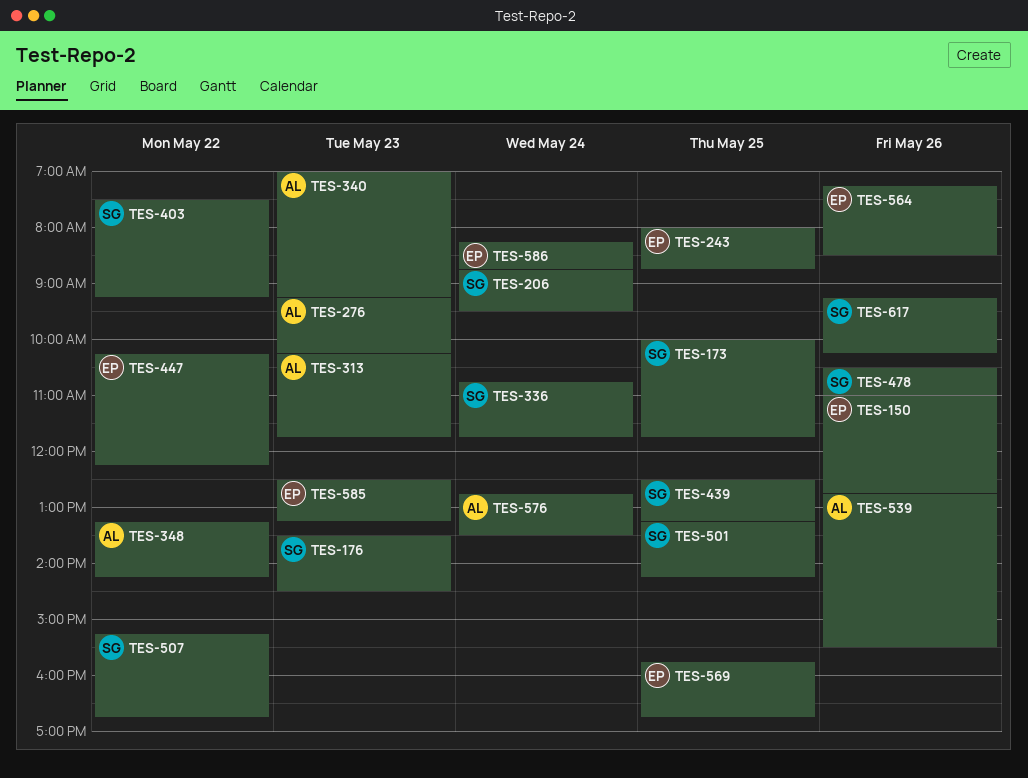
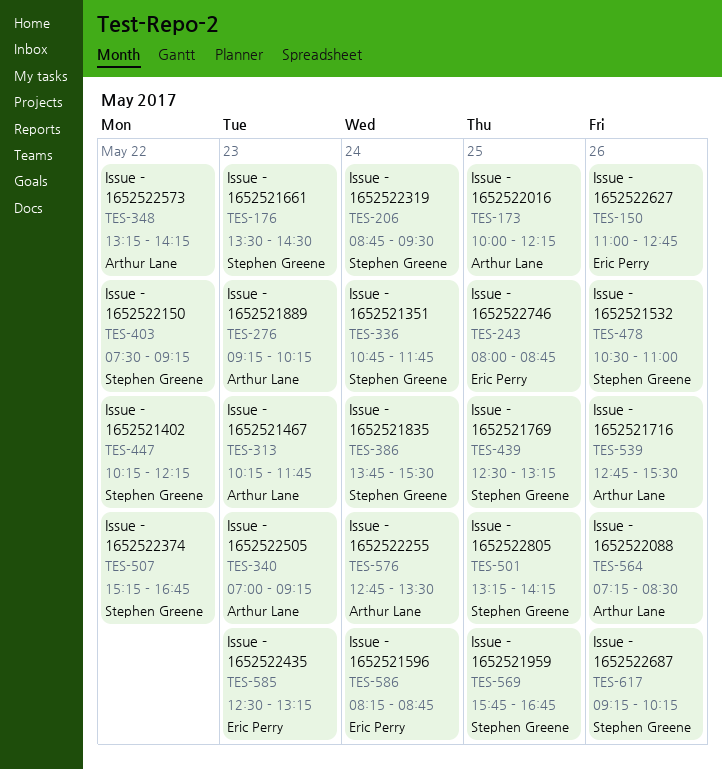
TES-173, owner: Stephen Greene -> Arthur Lane
TES-173, ends: 11:45 -> 12:15
TES-386: none -> present
TES-447, owner: Eric Perry -> Stephen Greene
TES-564, owner: Eric Perry -> Arthur Lane
TES-569, owner: Eric Perry -> Stephen Greene

